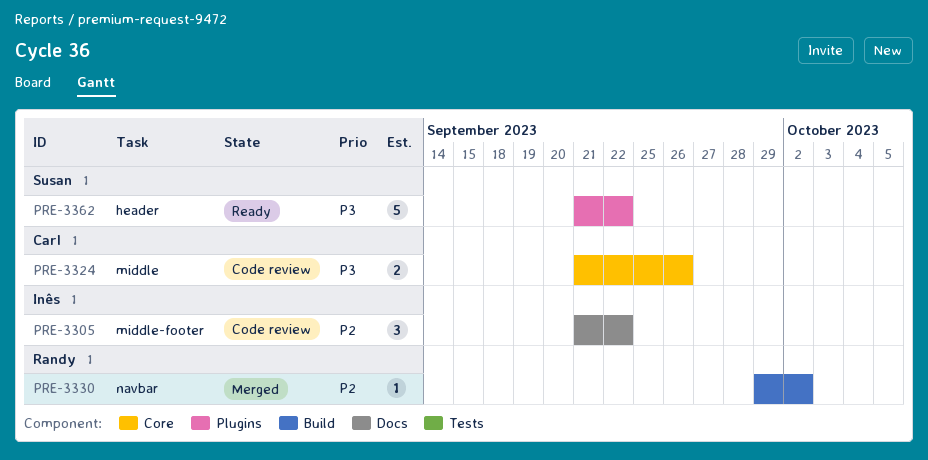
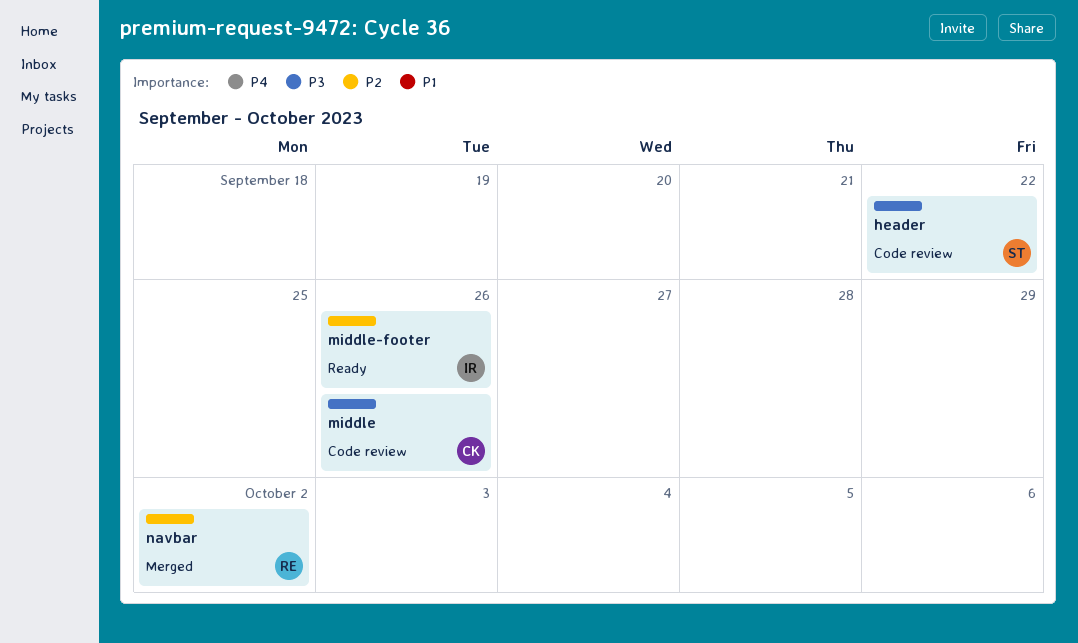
header, status: Ready -> Code review
middle-footer, status: Code review -> Ready
middle-footer, due: Sep 22 -> Sep 26

